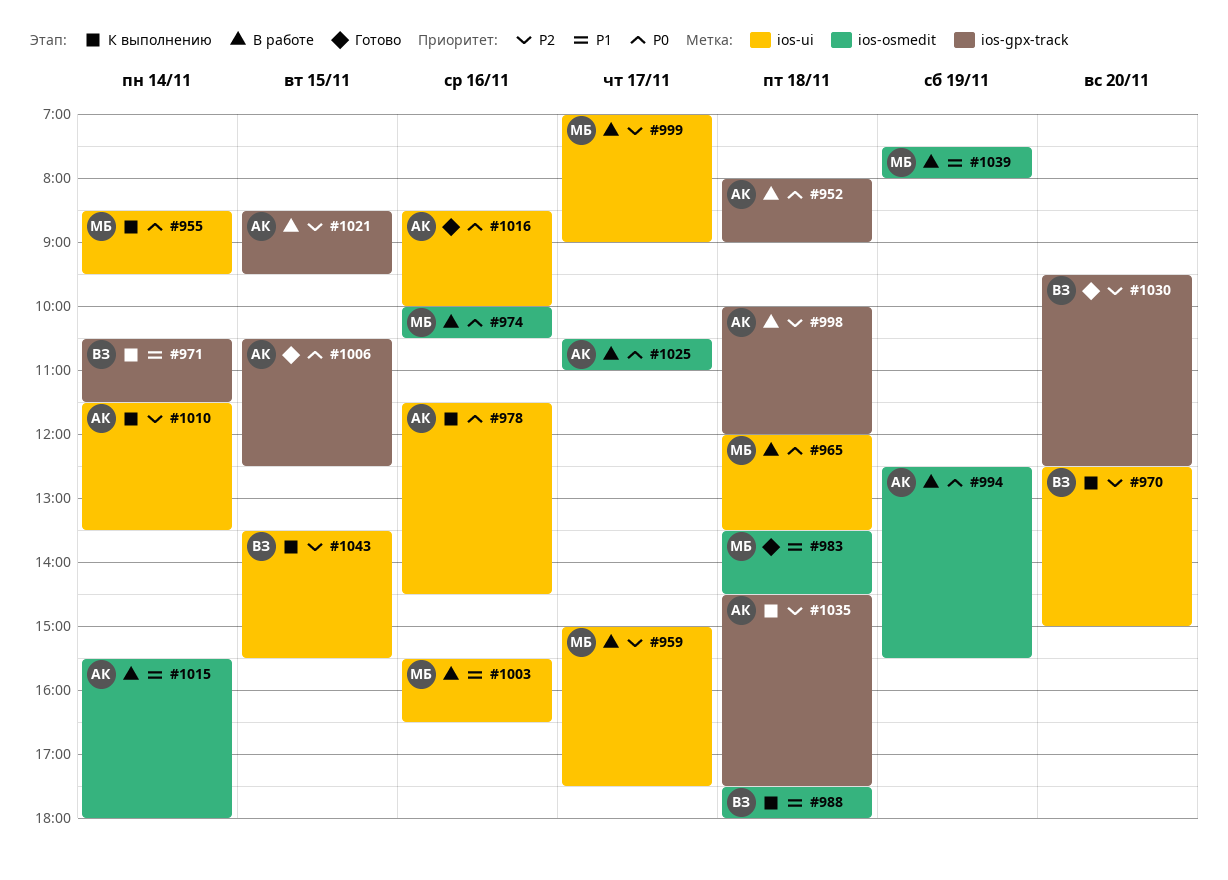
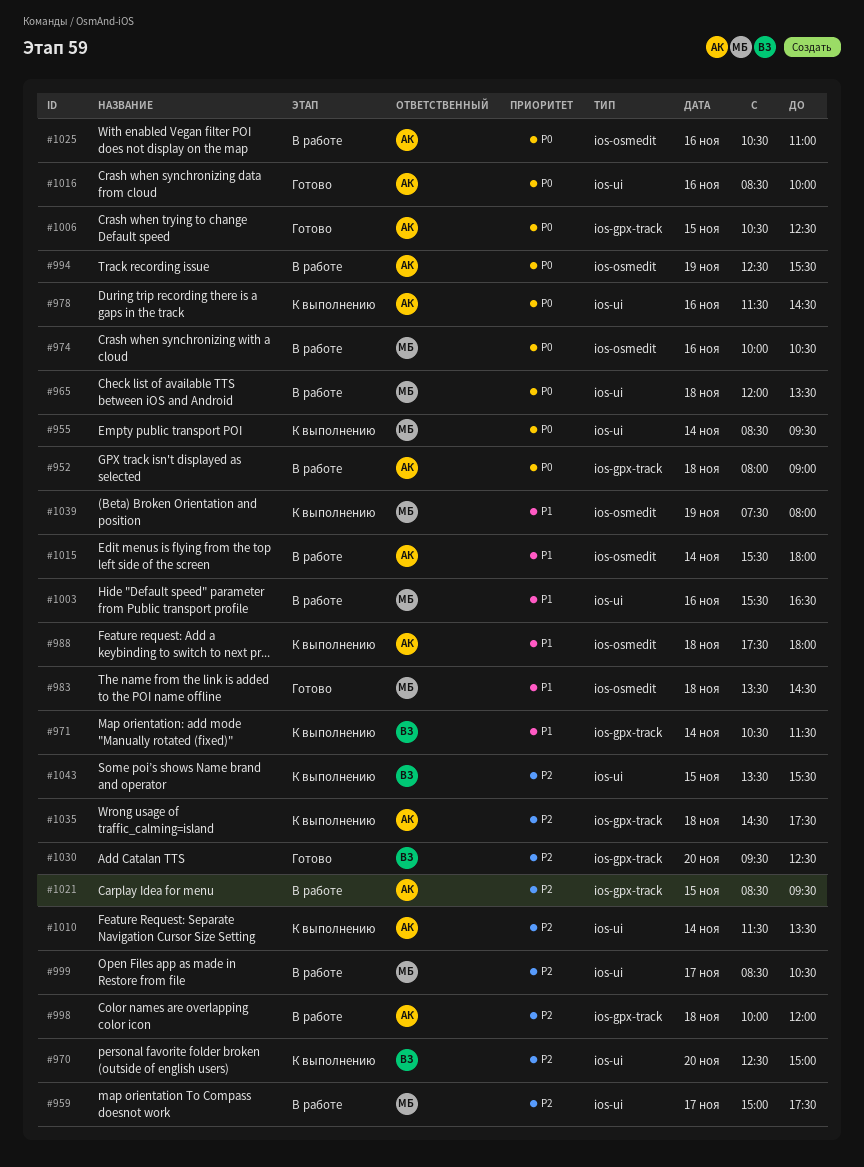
#988, owner: ВЗ -> АК
#999, begins: 07:00 -> 08:30
#999, ends: 09:00 -> 10:30
#1025, day: Nov 17 -> Nov 16
#1039, status: В работе -> К выполнению

